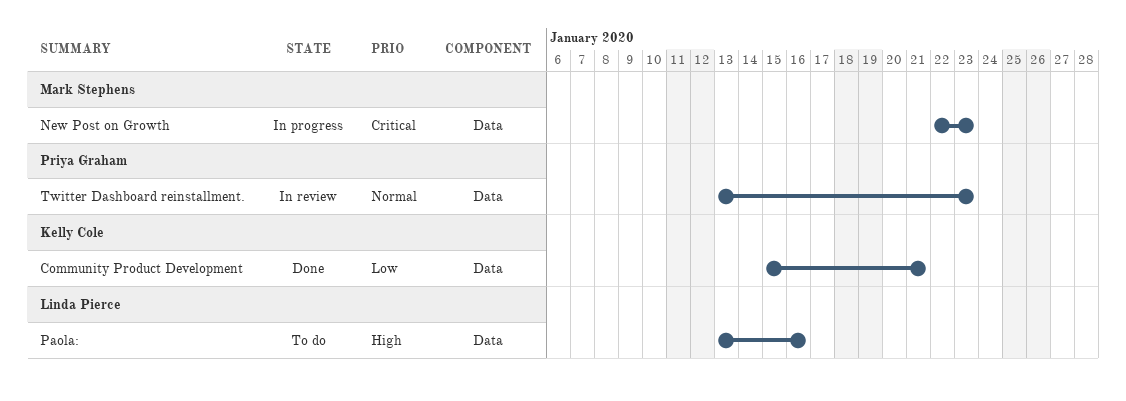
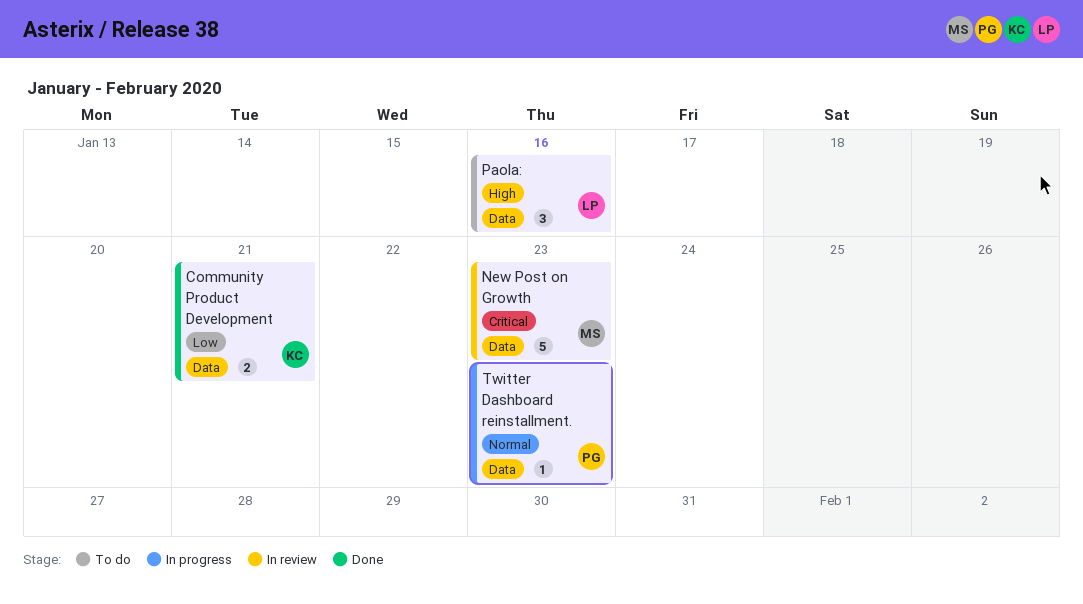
New Post on Growth, status: In progress -> In review
Twitter Dashboard reinstallment., status: In review -> In progress

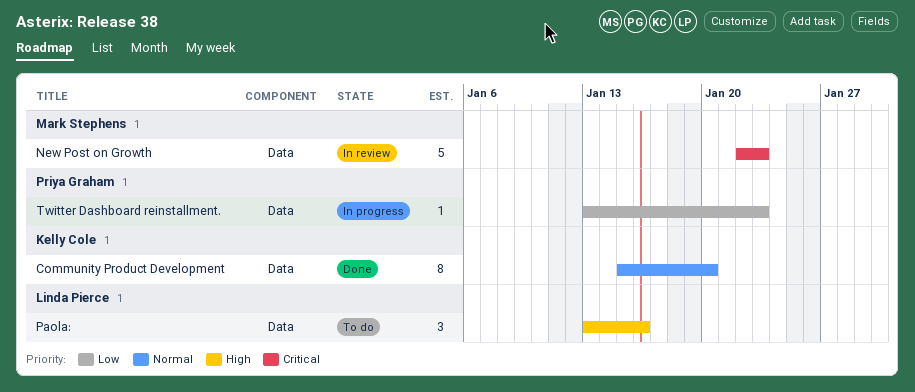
Community Product Development, priority: Low -> Normal
Community Product Development, estimate: 2 -> 8
Community Product Development, due: Jan 21 -> Jan 20
Twitter Dashboard reinstallment., priority: Normal -> Low

